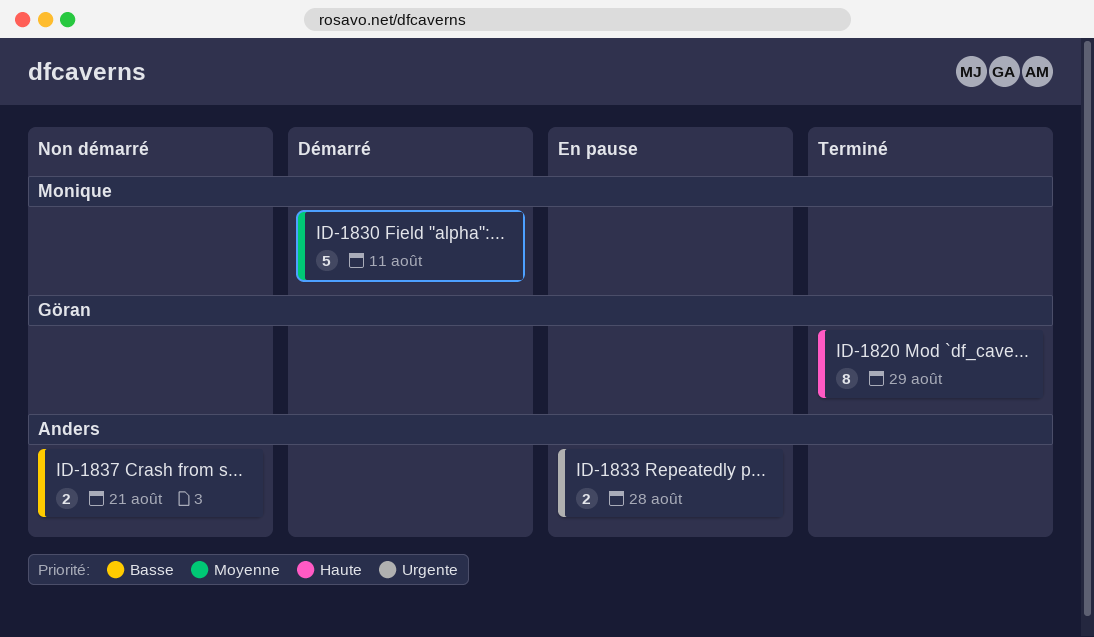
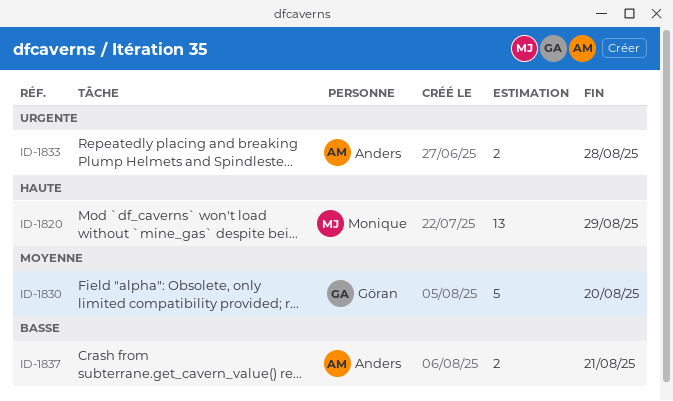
ID-1820, owner: Göran -> Monique
ID-1820, estimate: 8 -> 13
ID-1830, owner: Monique -> Göran
ID-1830, due: Aug 11 -> Aug 20

